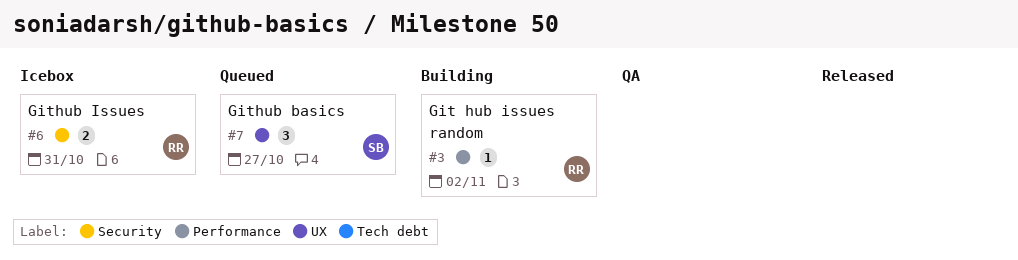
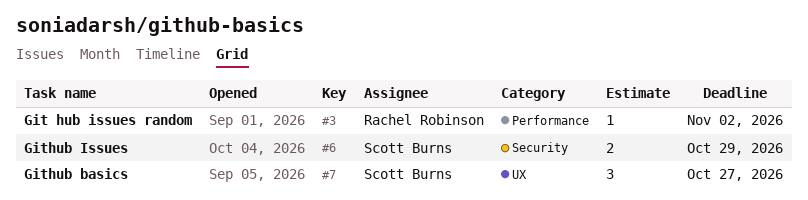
#6, owner: Rachel Robinson -> Scott Burns
#6, due: Oct 31 -> Oct 29

